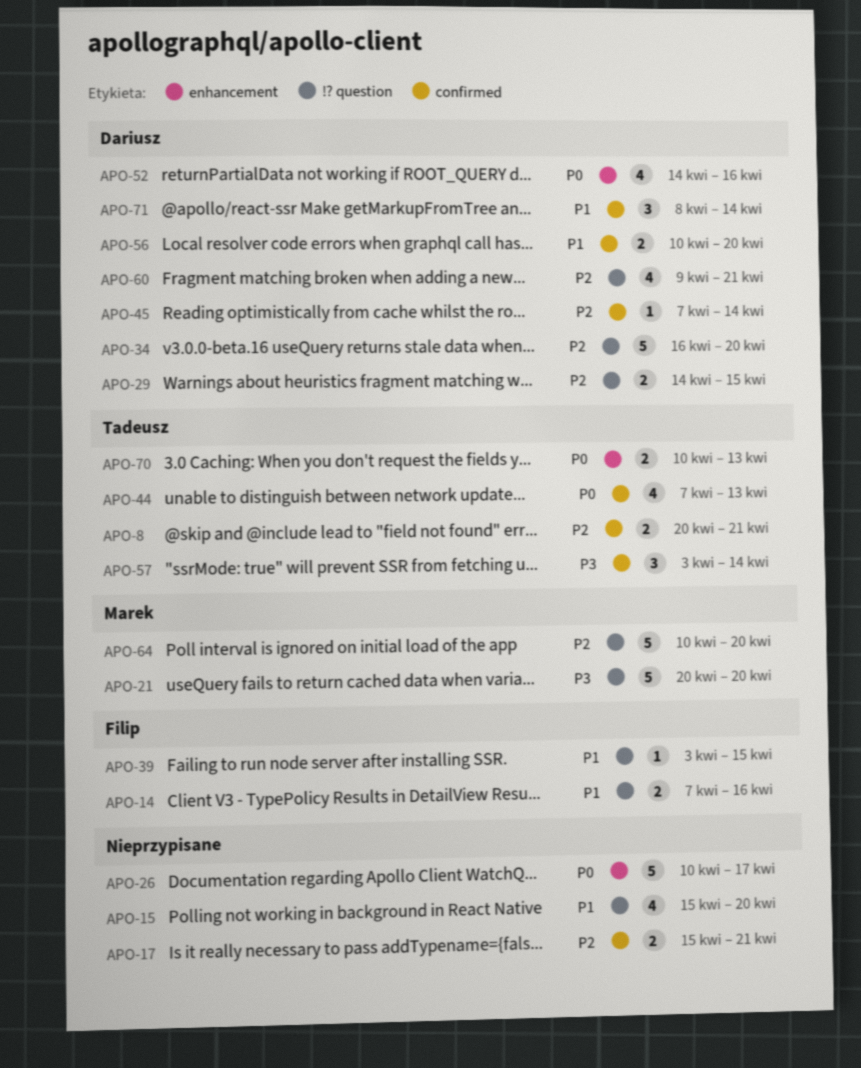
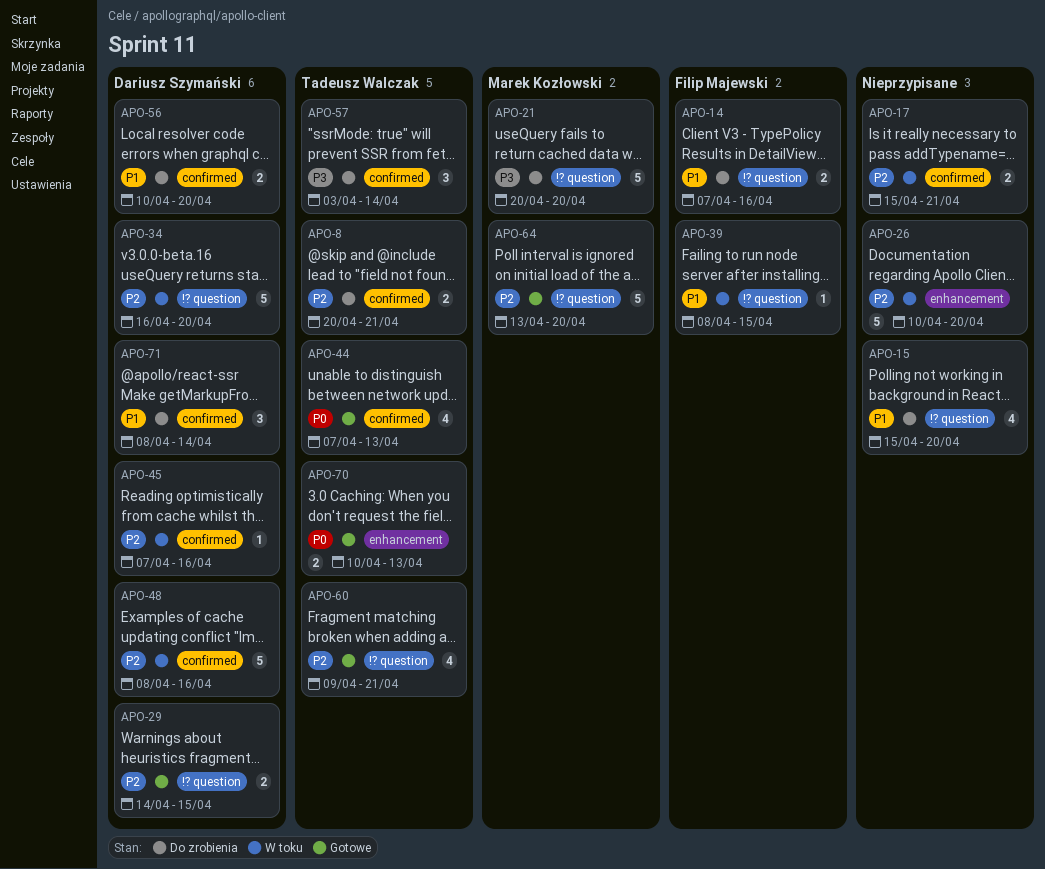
APO-26, priority: P0 -> P2
APO-26, due: Apr 17 -> Apr 20
APO-39, start: Apr 3 -> Apr 8
APO-45, due: Apr 14 -> Apr 16
APO-48: none -> present
APO-52: present -> none
APO-60, owner: Dariusz Szymański -> Tadeusz Walczak
APO-64, start: Apr 10 -> Apr 13

